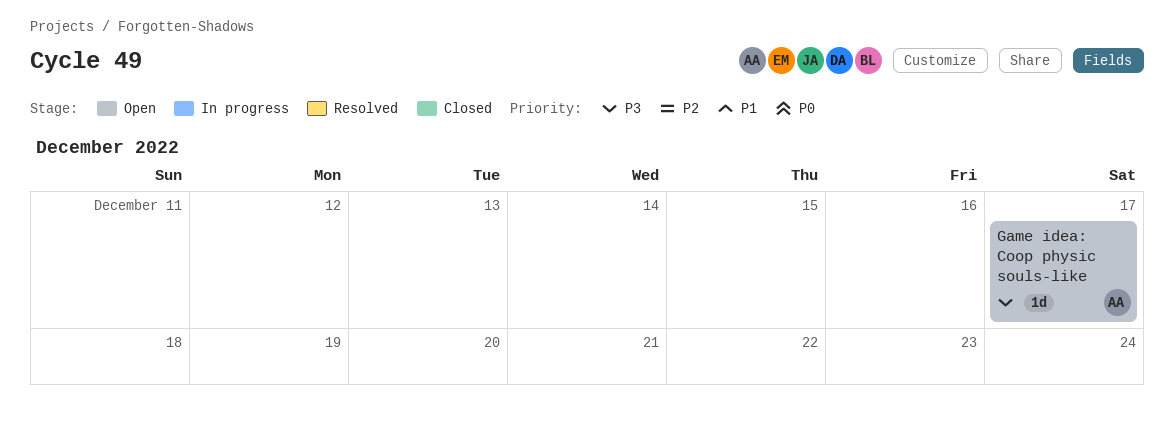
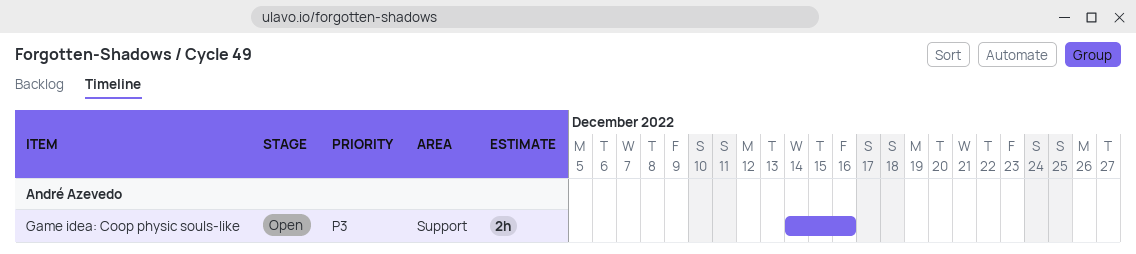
Game idea: Coop physic souls-like, estimate: 1d -> 2h
Game idea: Coop physic souls-like, due: Dec 17 -> Dec 16

